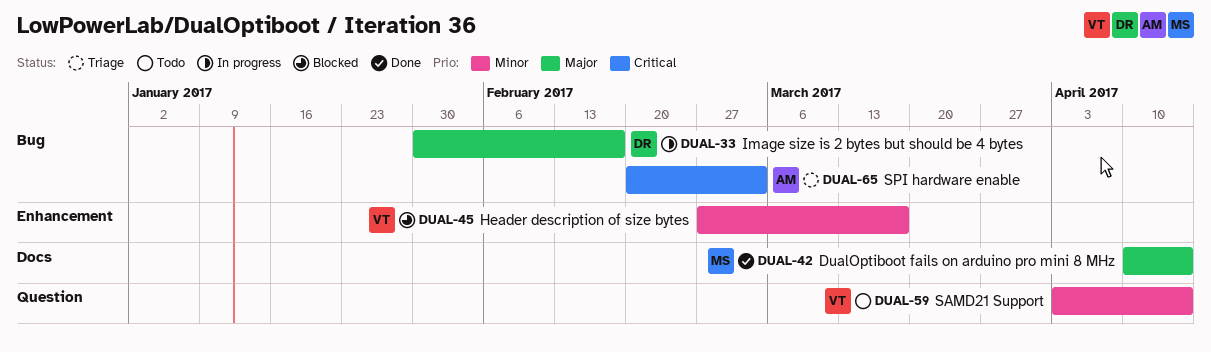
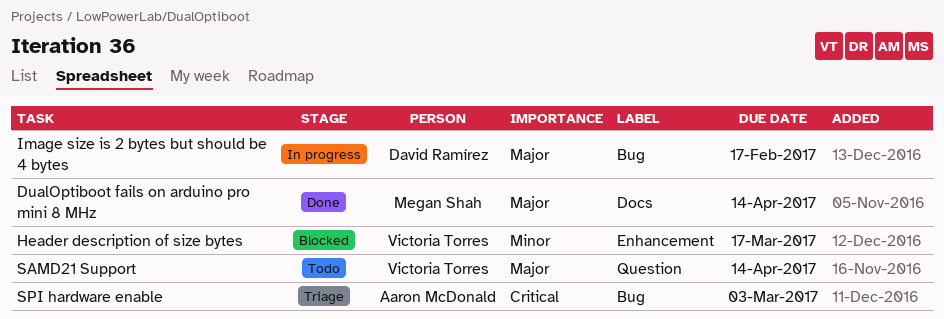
SAMD21 Support, priority: Minor -> Major

